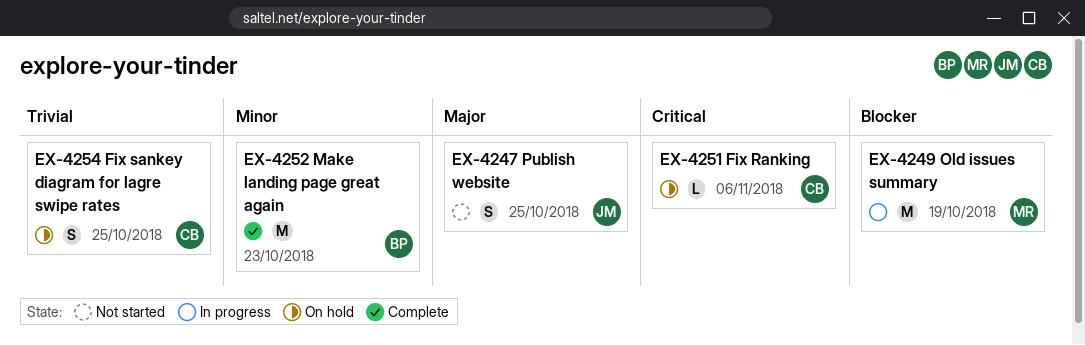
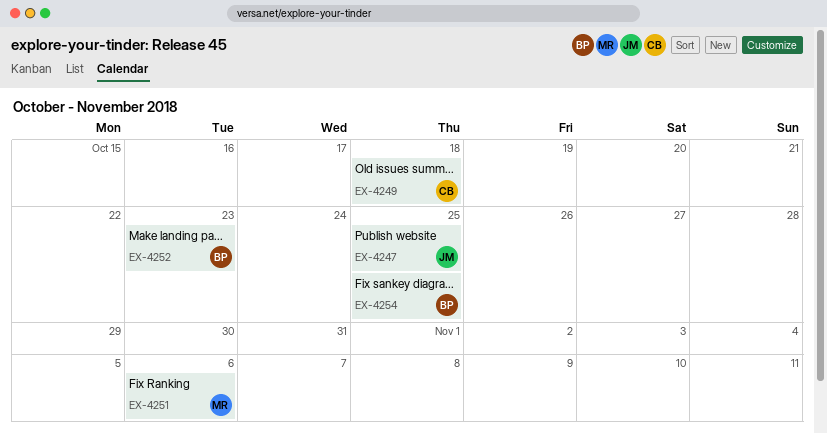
EX-4249, owner: MR -> CB
EX-4249, due: Oct 19 -> Oct 18
EX-4251, owner: CB -> MR
EX-4254, owner: CB -> BP

